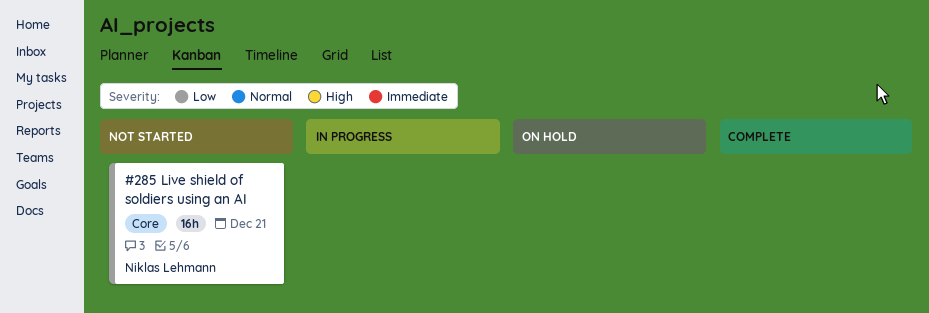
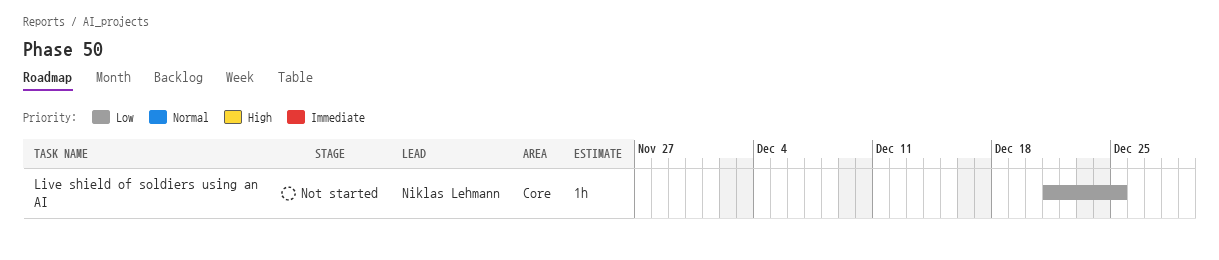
Live shield of soldiers using an AI, estimate: 16h -> 1h
Live shield of soldiers using an AI, due: Dec 21 -> Dec 25

